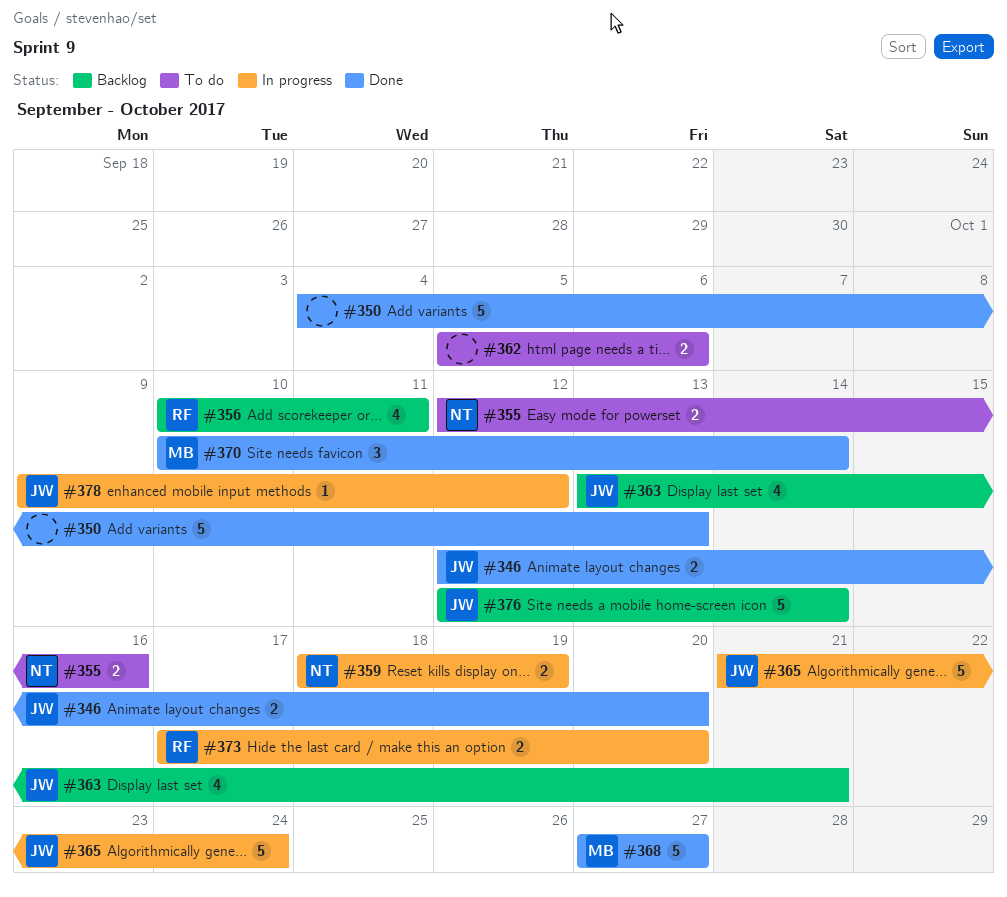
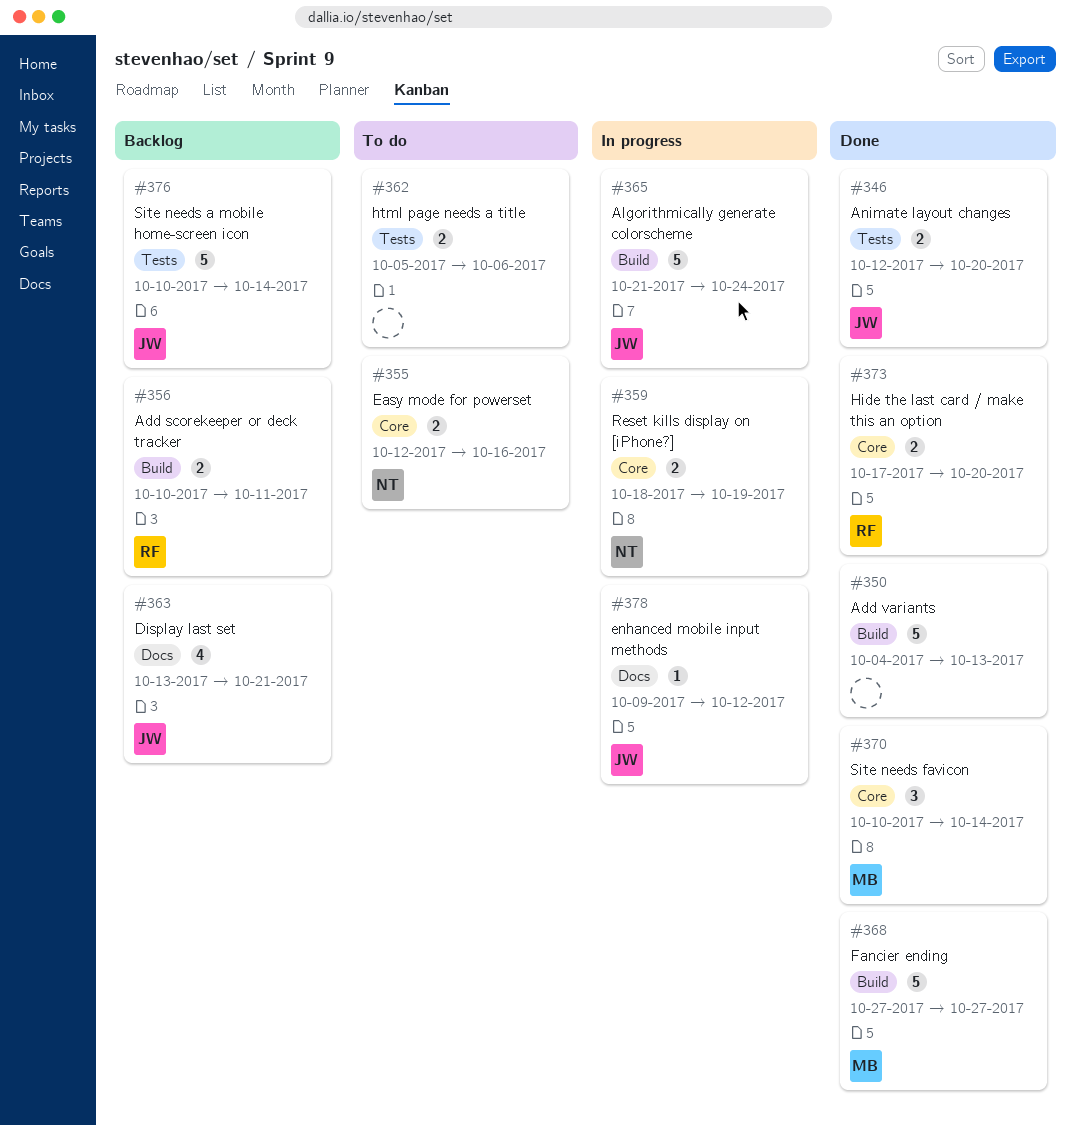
#356, estimate: 4 -> 2
#373, status: In progress -> Done
#376, start: Oct 12 -> Oct 10

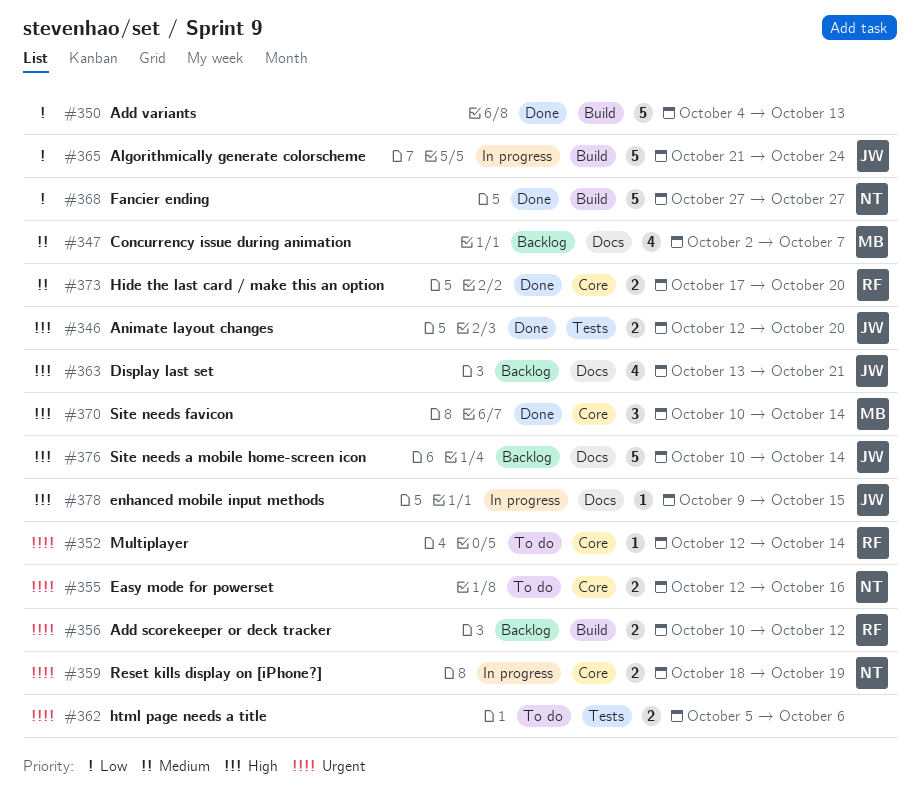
#347: none -> present
#352: none -> present
#356, due: Oct 11 -> Oct 12
#368, owner: MB -> NT
#376, label: Tests -> Docs
#378, due: Oct 12 -> Oct 15

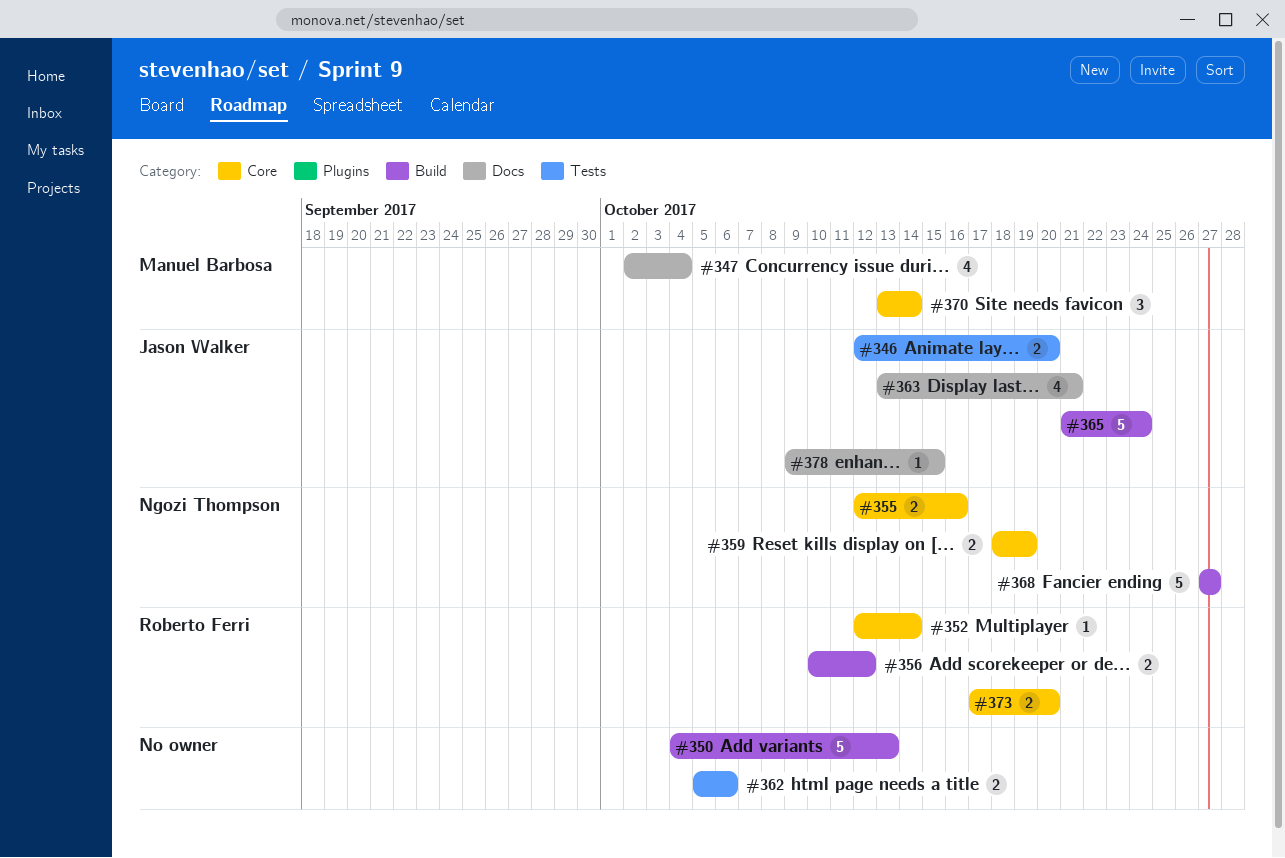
#347, due: Oct 7 -> Oct 4
#370, start: Oct 10 -> Oct 13
#376: present -> none

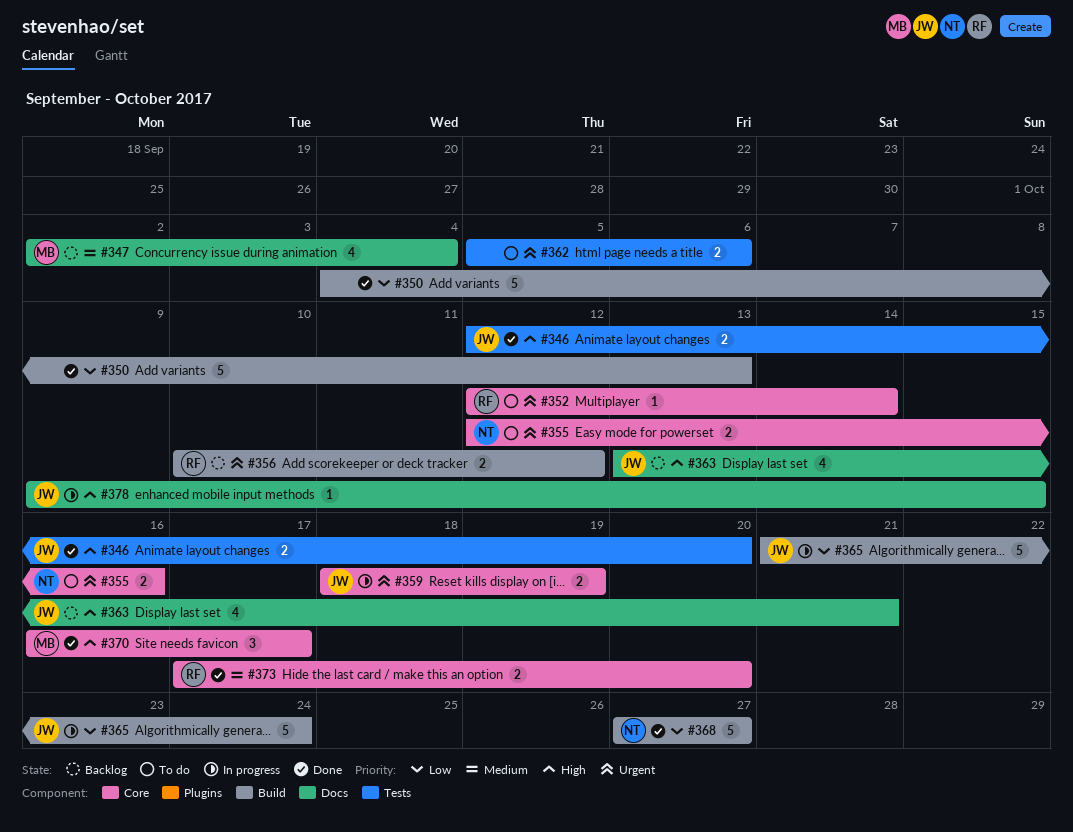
#359, owner: Ngozi Thompson -> Jason Walker
#370, start: Oct 13 -> Oct 16
#370, due: Oct 14 -> Oct 17

